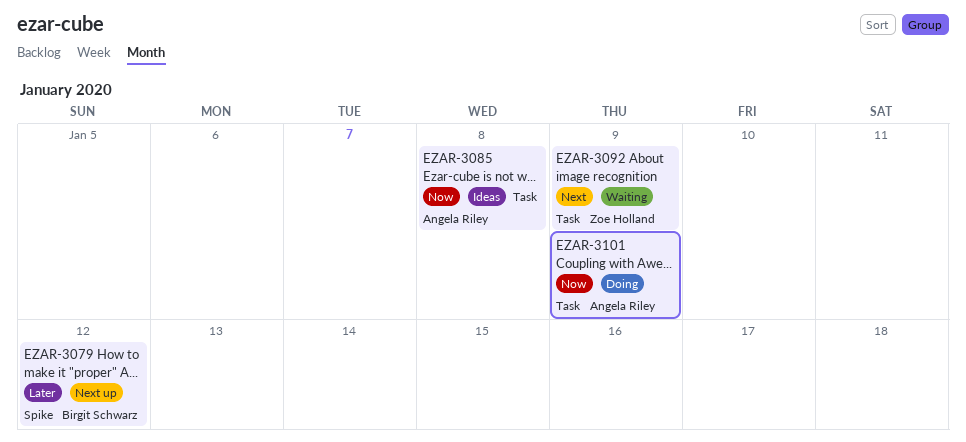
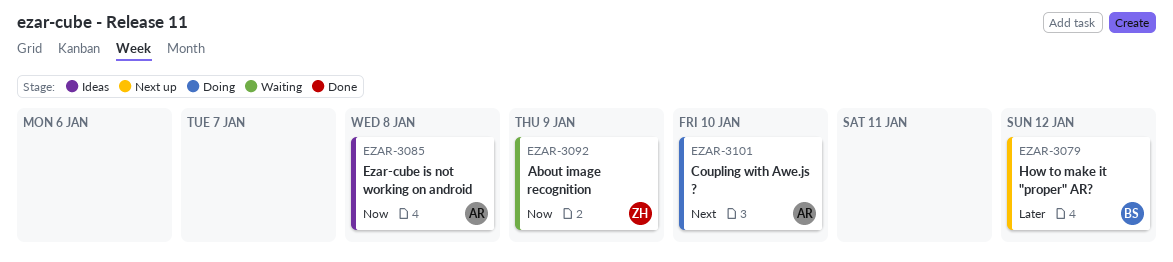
EZAR-3092, priority: Next -> Now
EZAR-3101, priority: Now -> Next
EZAR-3101, due: Jan 9 -> Jan 10

